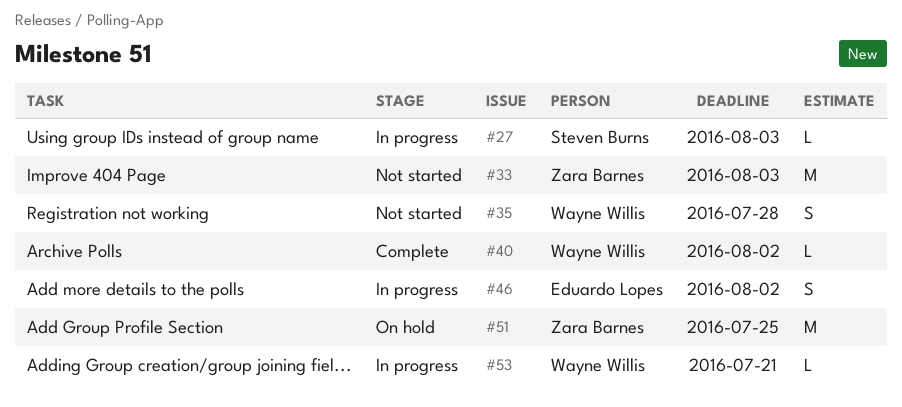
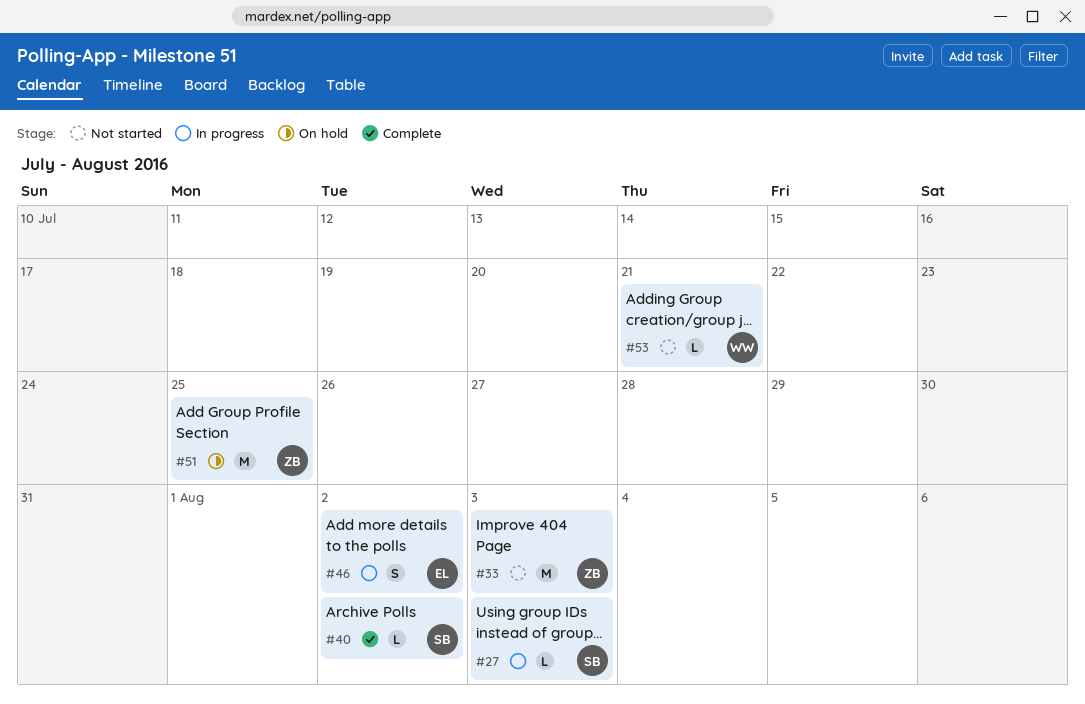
#35: present -> none
#40, owner: Wayne Willis -> Steven Burns
#53, status: In progress -> Not started

